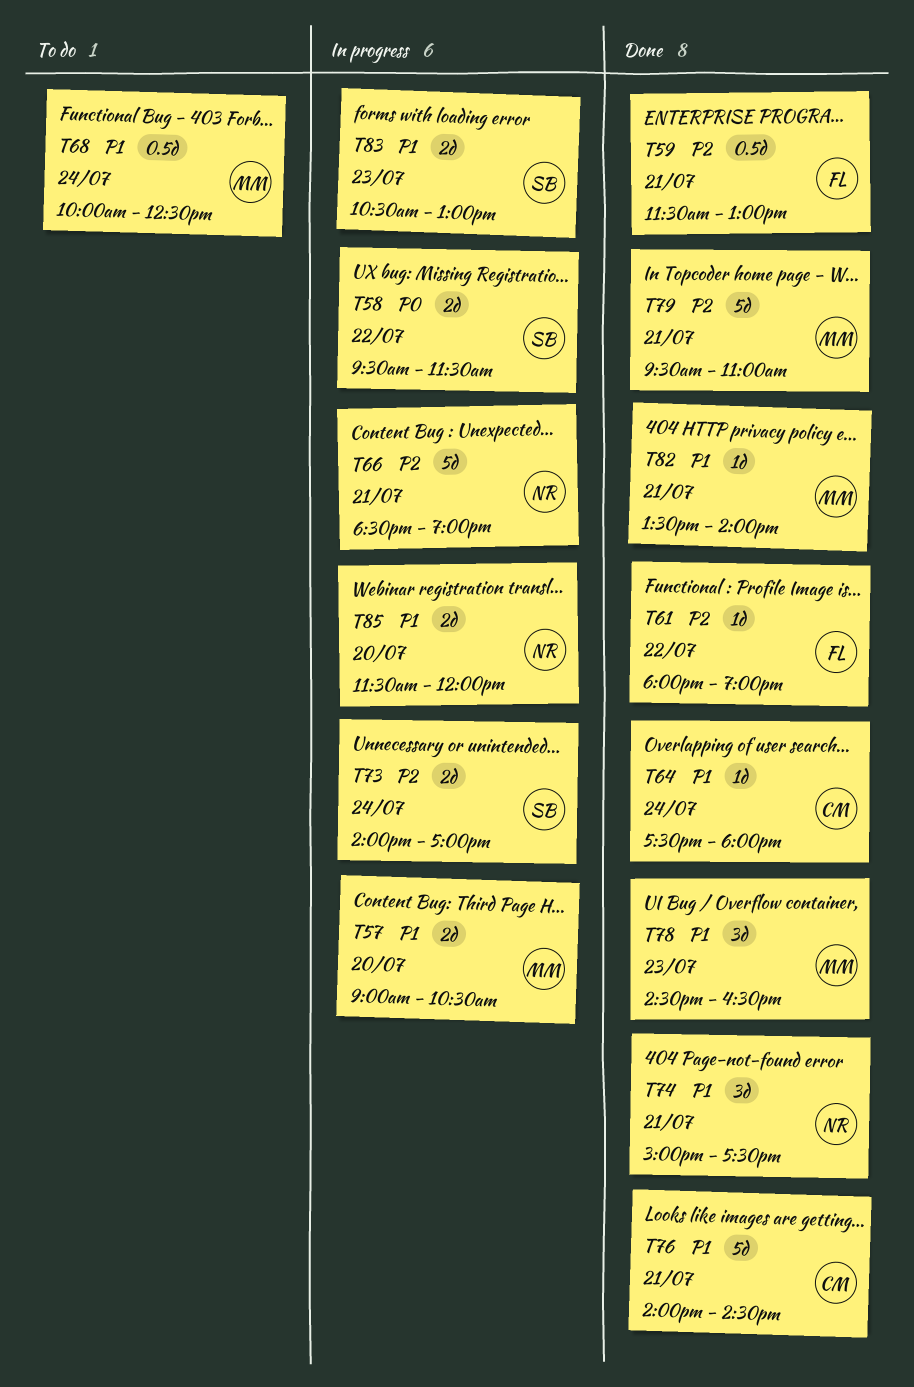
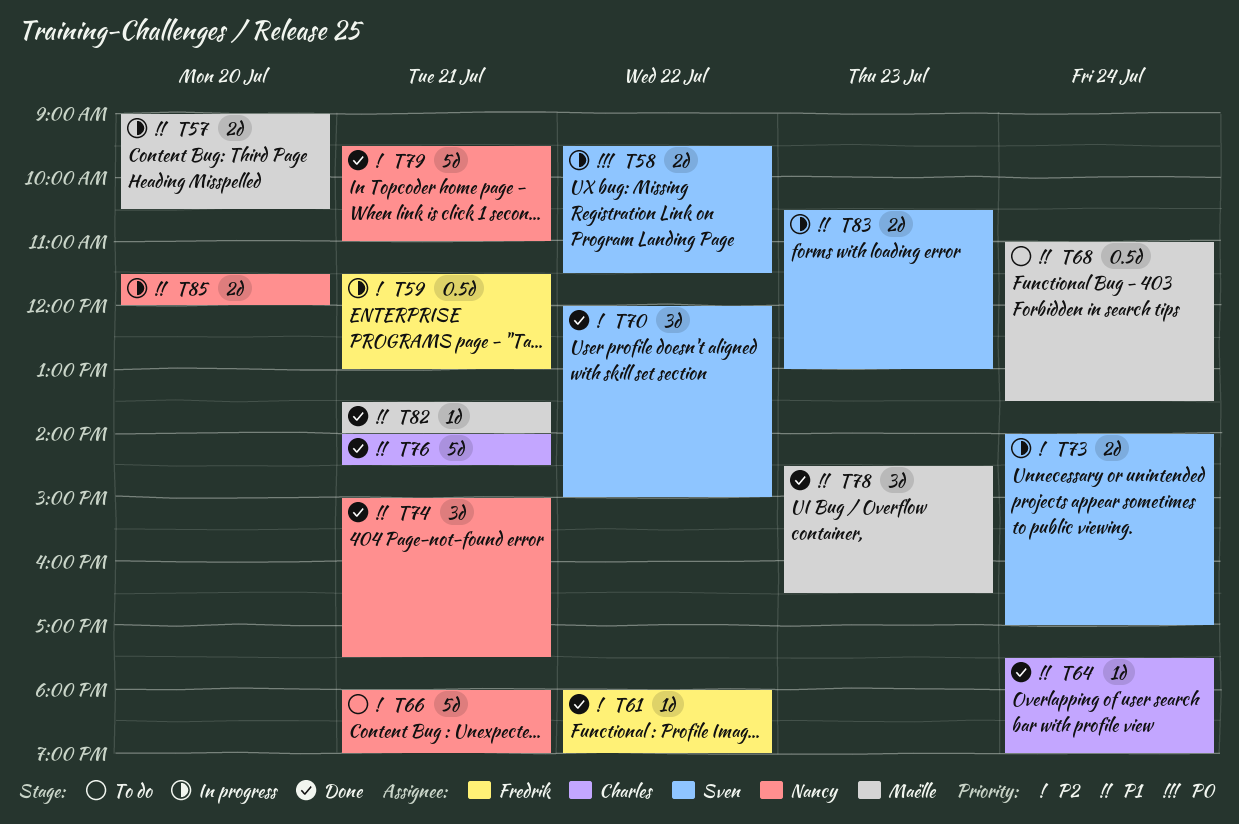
T59, status: Done -> In progress
T64, ends: 18:00 -> 19:00
T66, status: In progress -> To do
T66, begins: 18:30 -> 18:00
T68, begins: 10:00 -> 11:00
T68, ends: 12:30 -> 13:30
T70: none -> present
T79, owner: Maëlle -> Nancy

